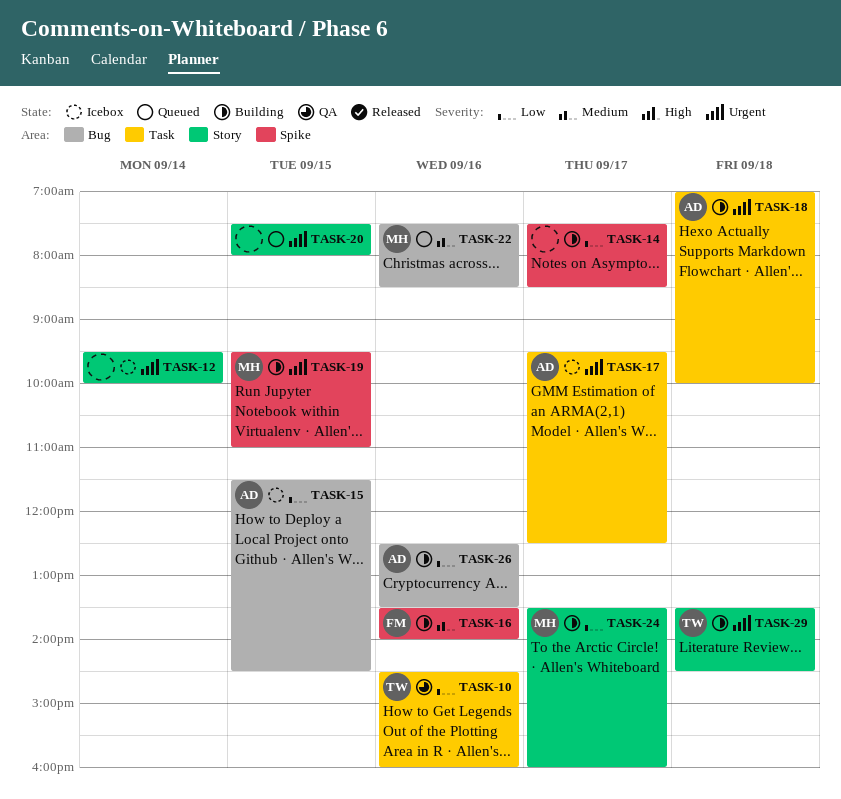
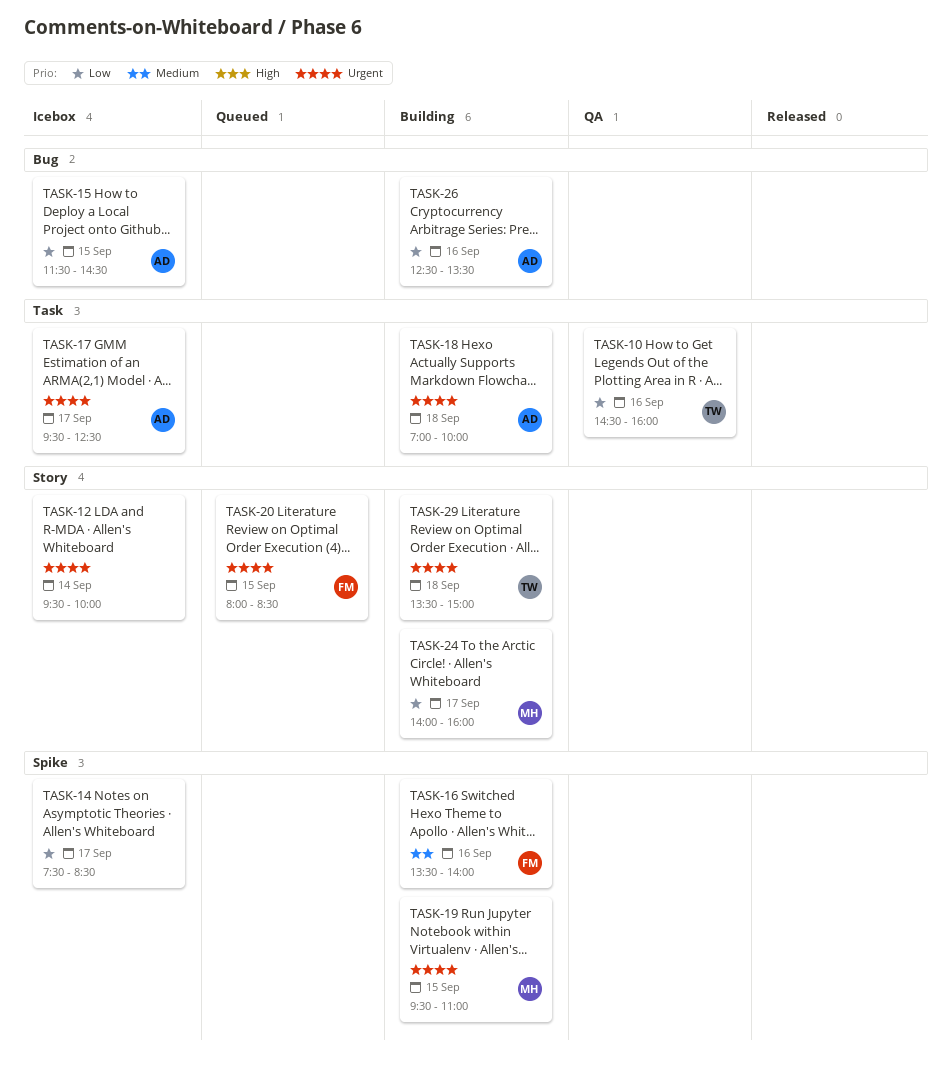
TASK-14, status: Building -> Icebox
TASK-20, owner: none -> FM
TASK-20, begins: 07:30 -> 08:00
TASK-20, ends: 08:00 -> 08:30
TASK-22: present -> none
TASK-24, begins: 13:30 -> 14:00
TASK-29, ends: 14:30 -> 15:00

